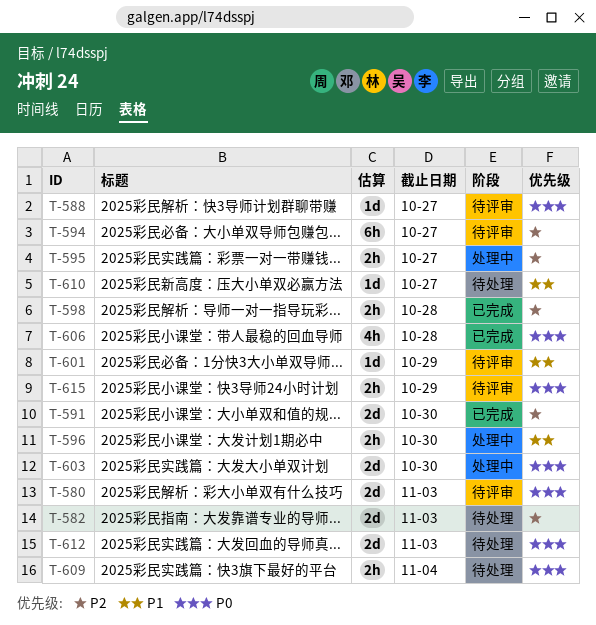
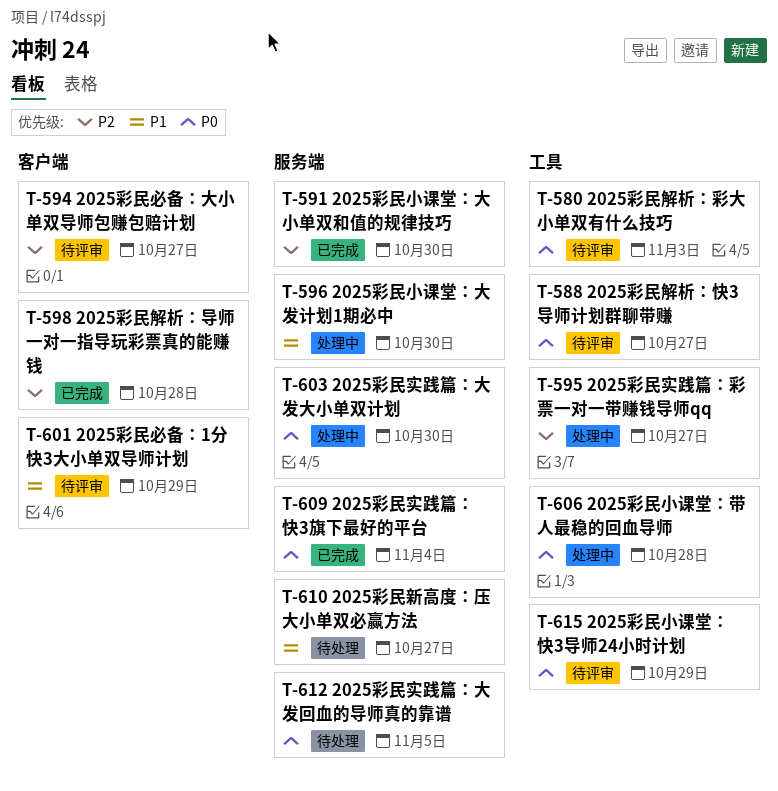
T-582: present -> none
T-606, status: 已完成 -> 处理中
T-609, status: 待处理 -> 已完成
T-612, due: Nov 3 -> Nov 5

